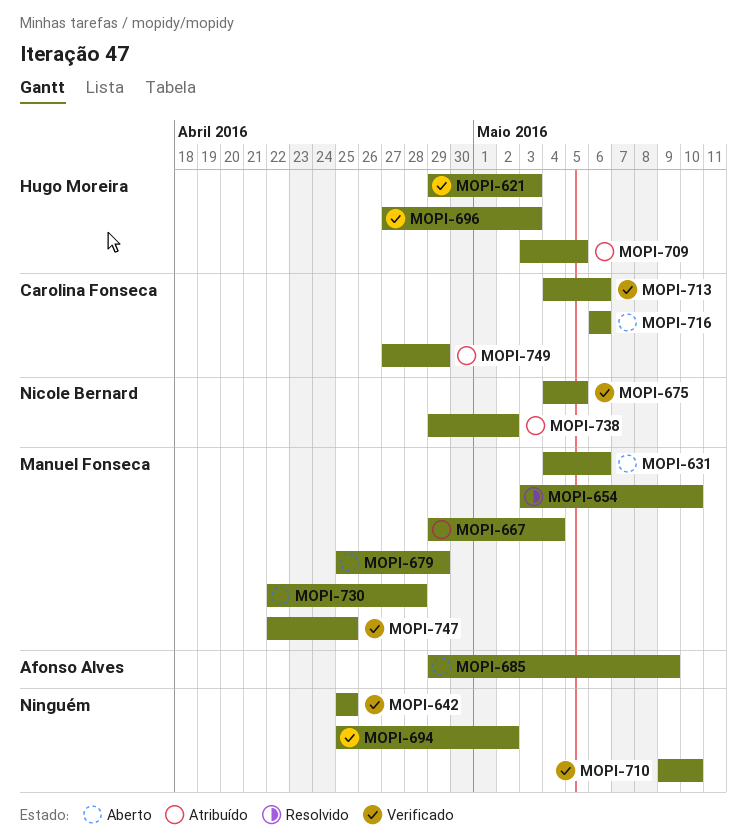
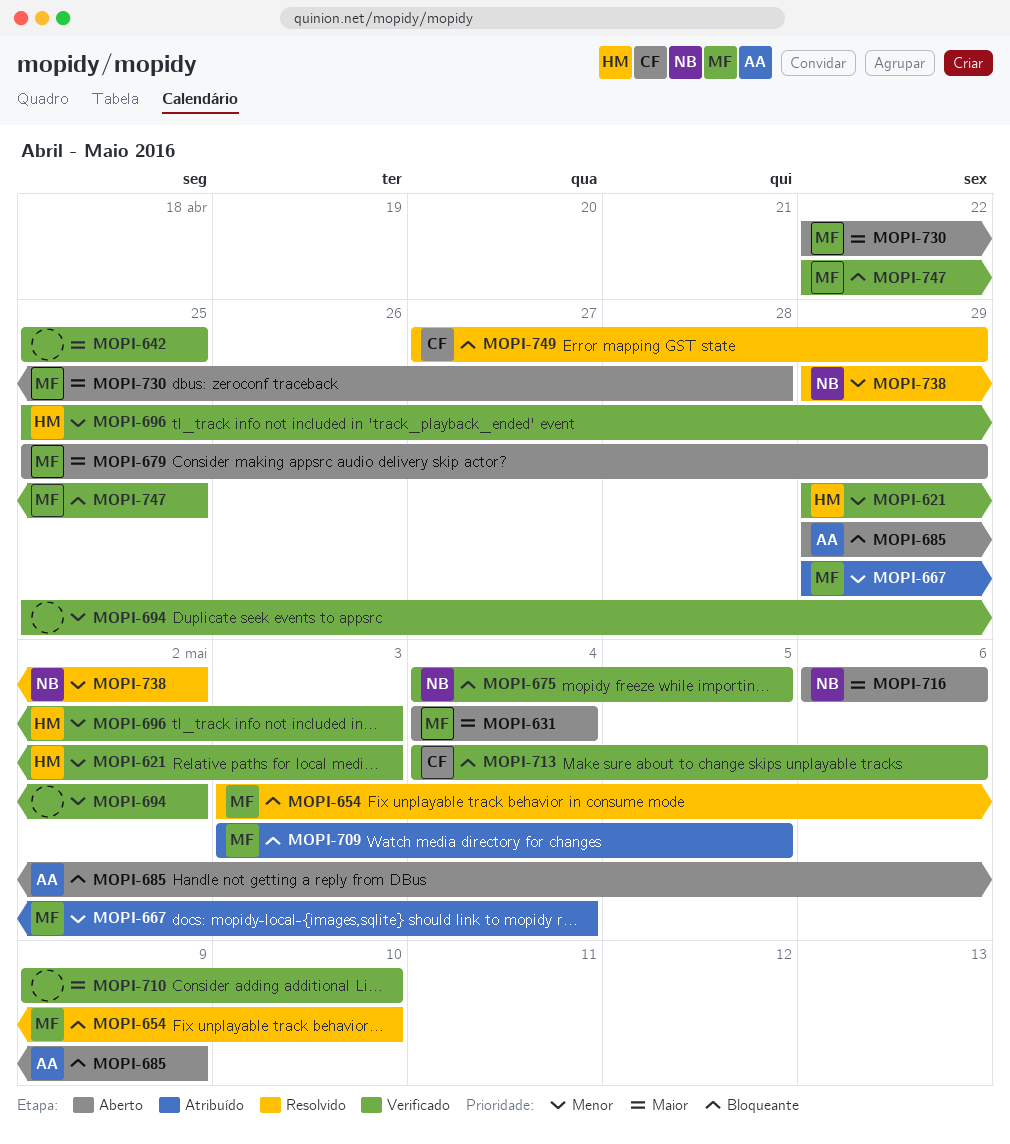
MOPI-631, due: May 6 -> May 4
MOPI-696, start: Apr 27 -> Apr 25
MOPI-709, owner: Hugo Moreira -> Manuel Fonseca
MOPI-716, owner: Carolina Fonseca -> Nicole Bernard
MOPI-738, status: Atribuído -> Resolvido
MOPI-749, status: Atribuído -> Resolvido

